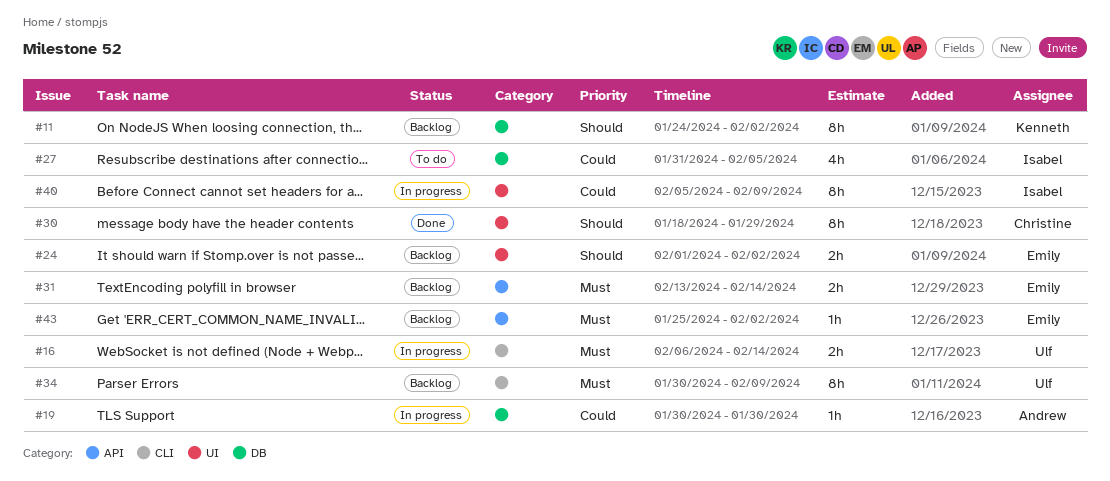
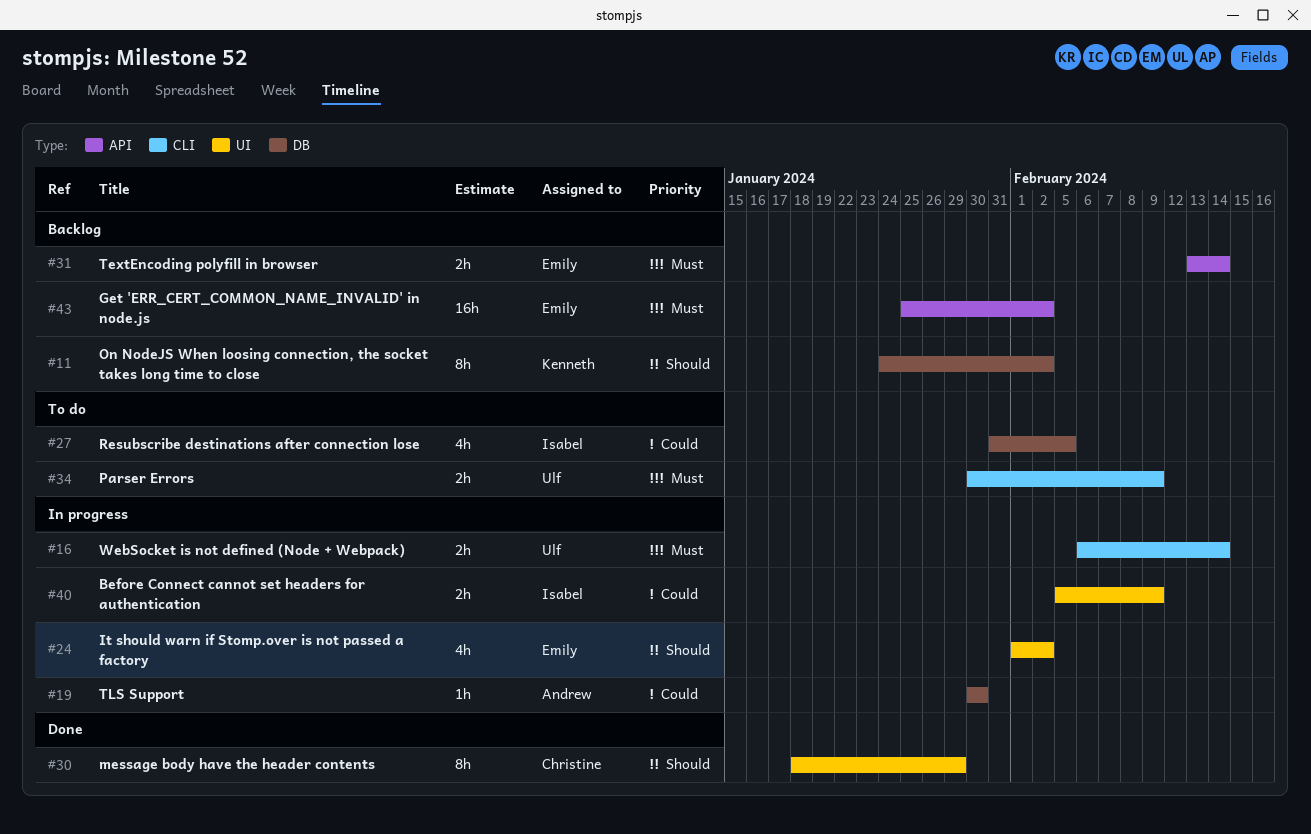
#24, status: Backlog -> In progress
#24, estimate: 2h -> 4h
#34, status: Backlog -> To do
#34, estimate: 8h -> 2h
#40, estimate: 8h -> 2h
#43, estimate: 1h -> 16h

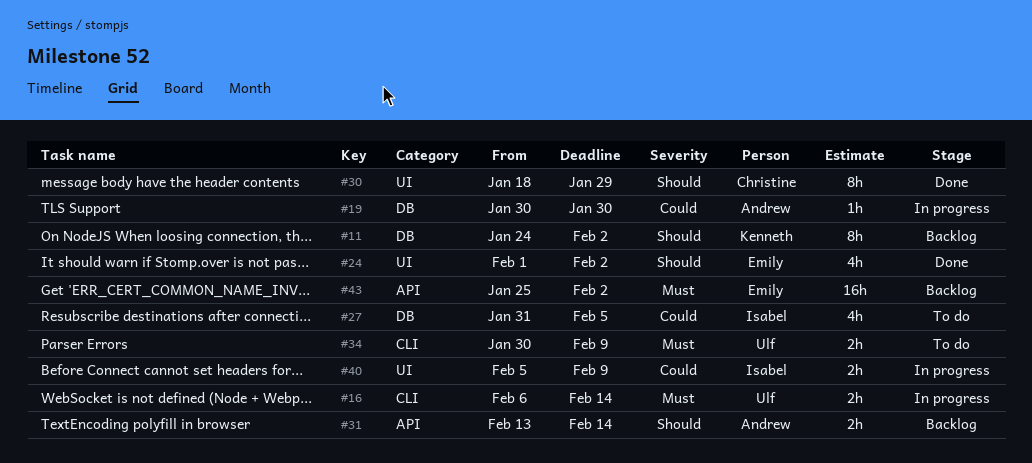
#24, status: In progress -> Done
#31, owner: Emily -> Andrew
#31, priority: Must -> Should

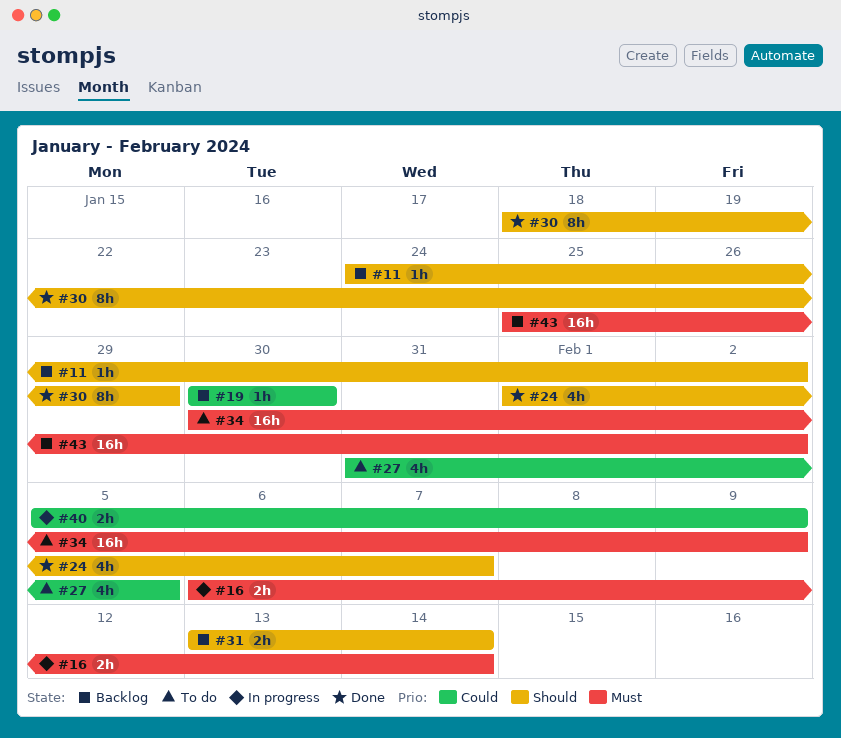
#11, estimate: 8h -> 1h
#19, status: In progress -> Backlog
#24, due: Feb 2 -> Feb 7
#34, estimate: 2h -> 16h

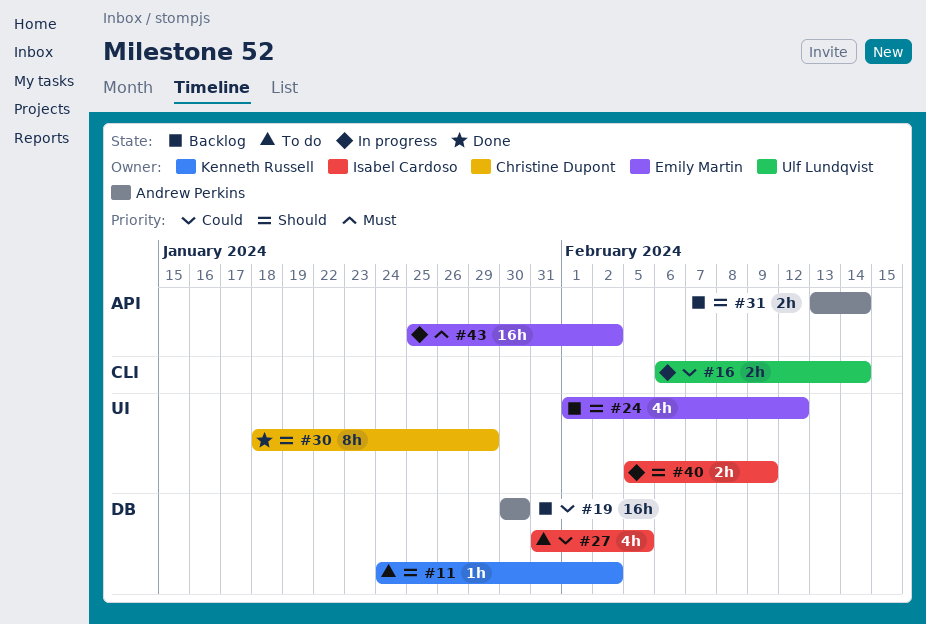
#11, status: Backlog -> To do
#16, priority: Must -> Could
#19, estimate: 1h -> 16h
#24, status: Done -> Backlog
#24, due: Feb 7 -> Feb 12
#34: present -> none
#40, priority: Could -> Should
#43, status: Backlog -> In progress

